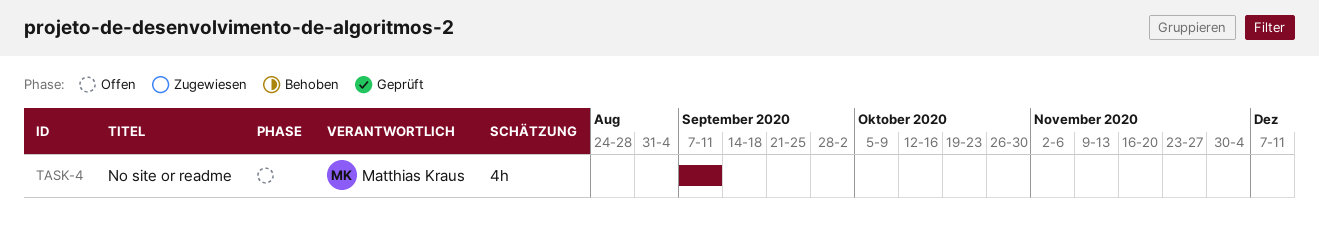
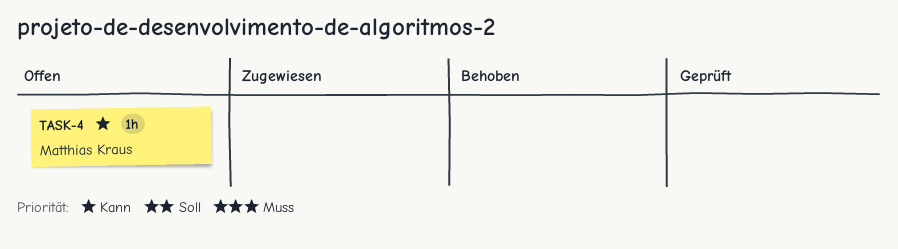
TASK-4, estimate: 4h -> 1h

